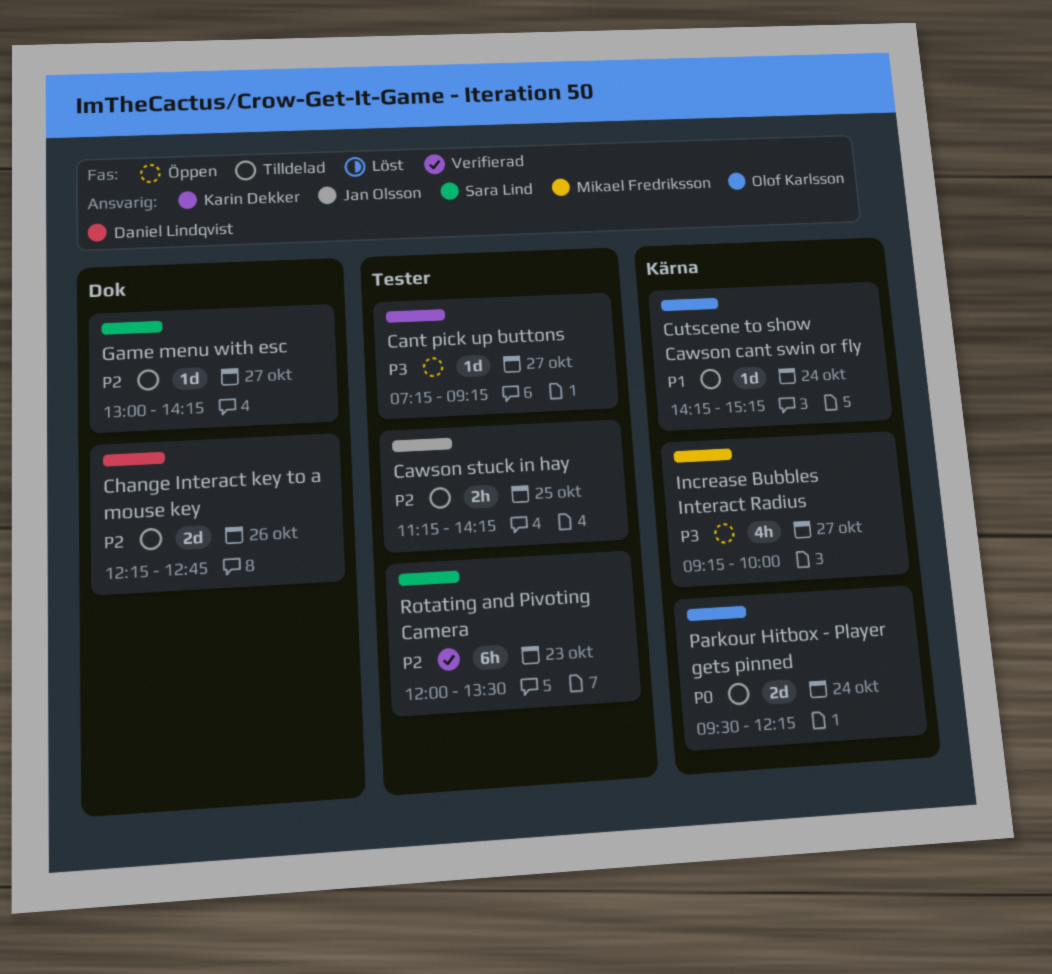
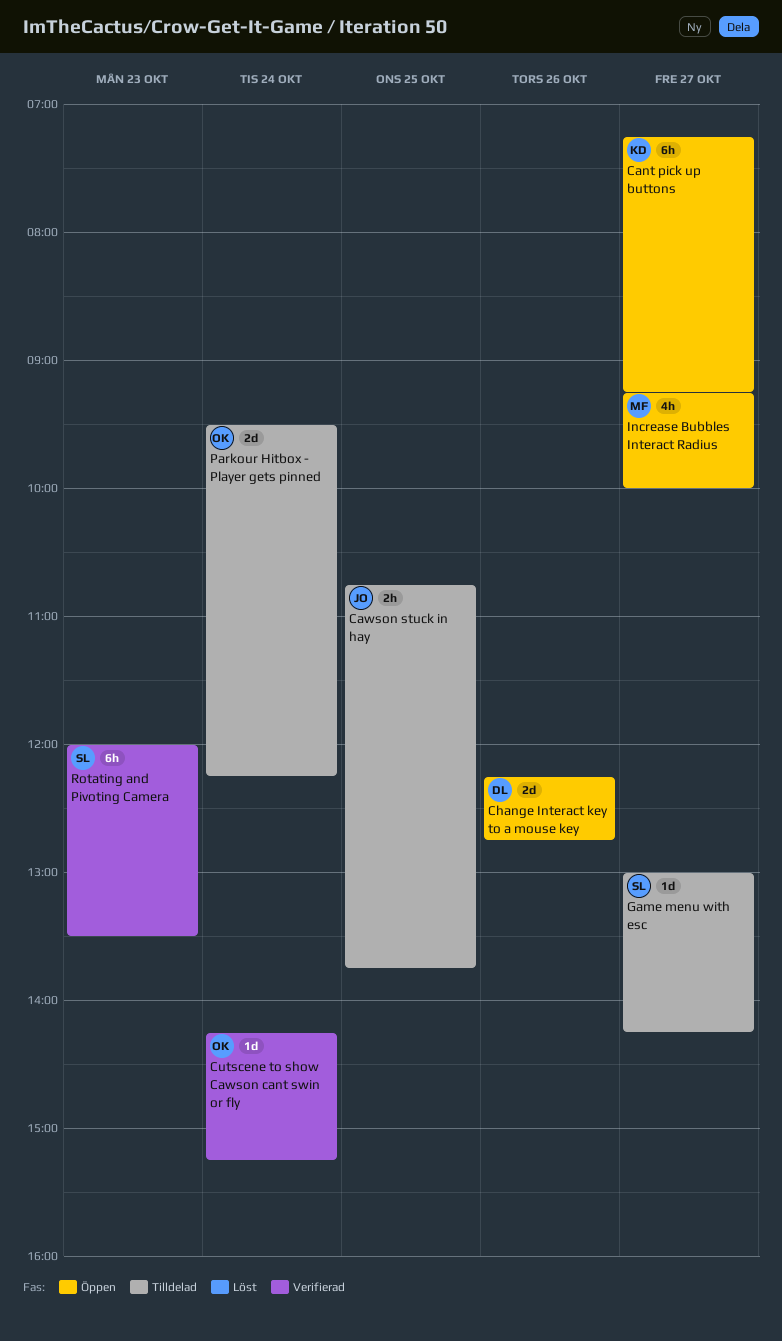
Cant pick up buttons, estimate: 1d -> 6h
Cawson stuck in hay, begins: 11:15 -> 10:45
Cawson stuck in hay, ends: 14:15 -> 13:45
Change Interact key to a mouse key, status: Tilldelad -> Öppen
Cutscene to show Cawson cant swin or fly, status: Tilldelad -> Verifierad

